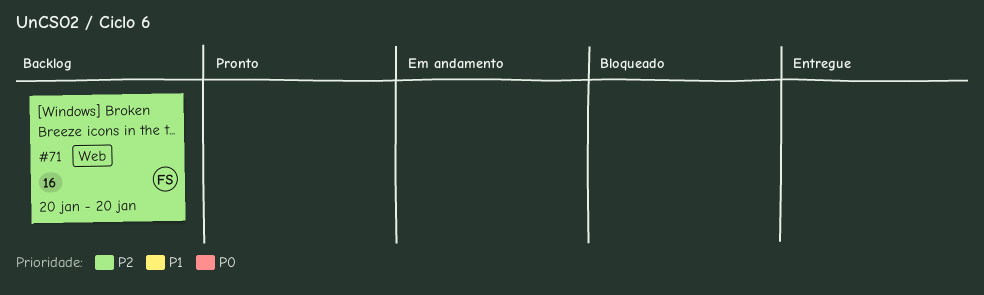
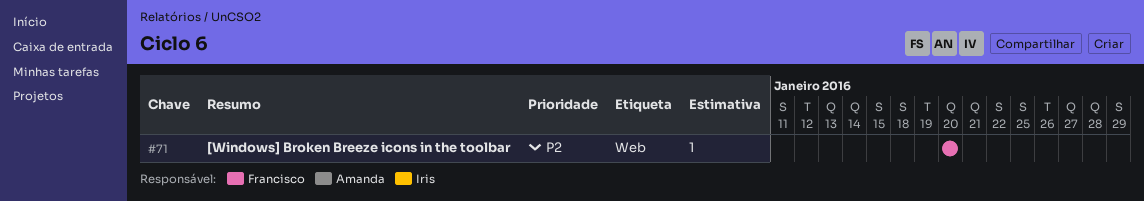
#71, estimate: 16 -> 1

